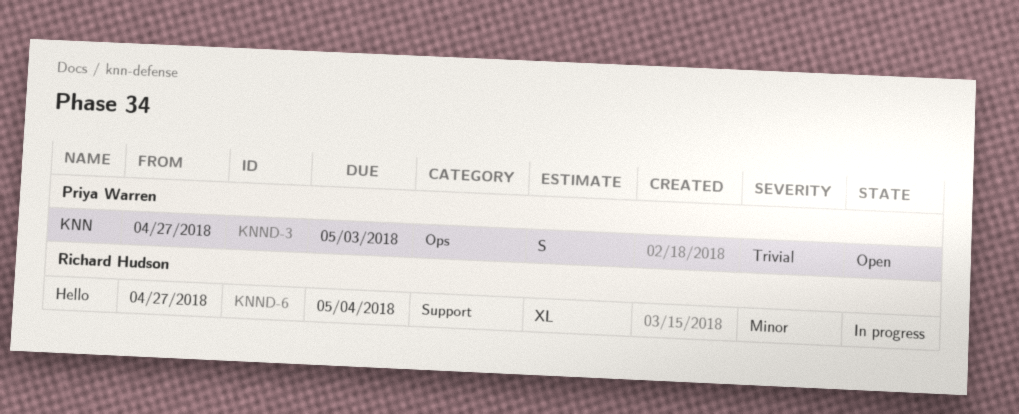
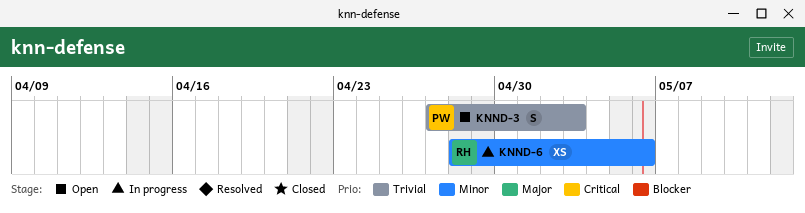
KNND-6, estimate: XL -> XS
KNND-6, start: Apr 27 -> Apr 28
KNND-6, due: May 4 -> May 6

